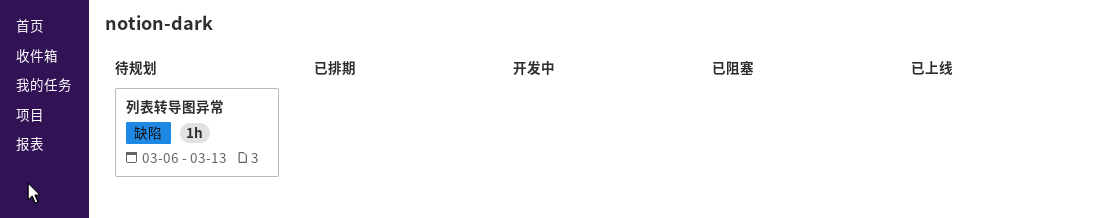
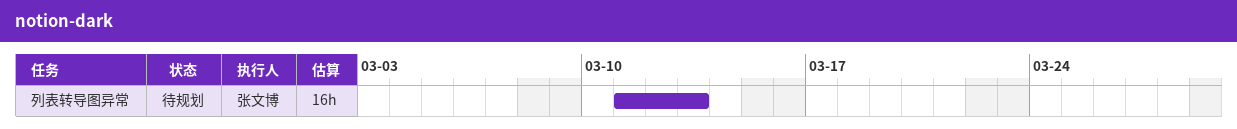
列表转导图异常, estimate: 1h -> 16h
列表转导图异常, start: Mar 6 -> Mar 11

